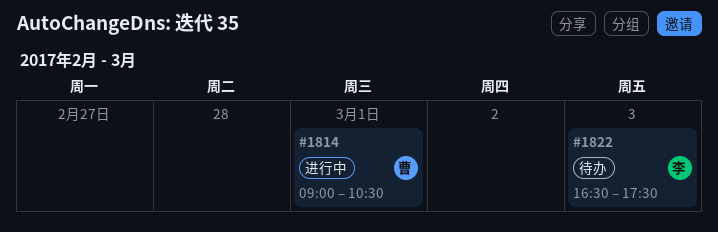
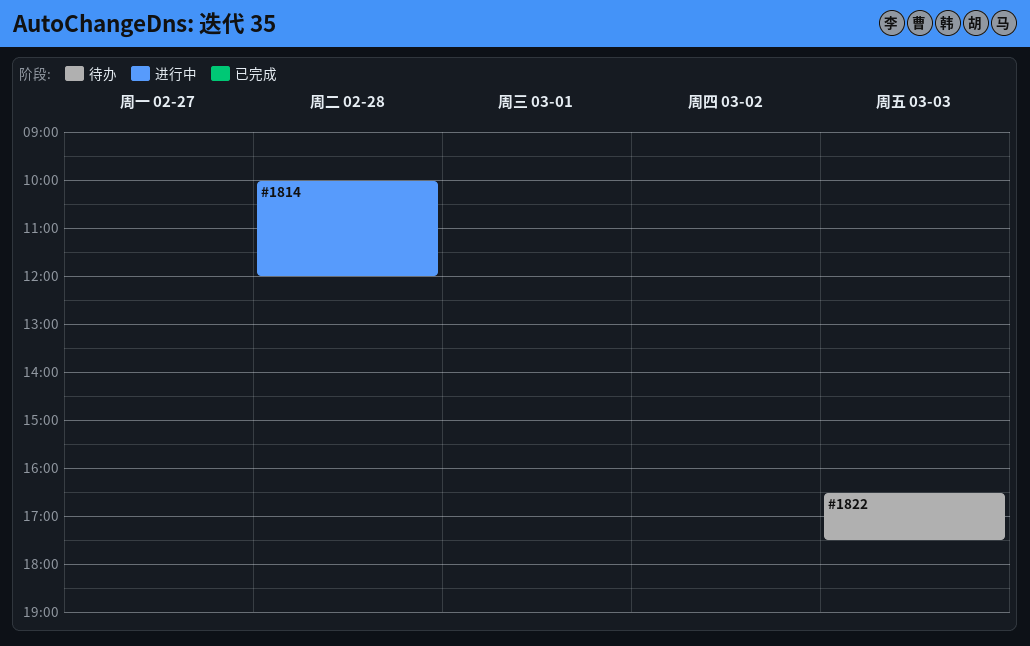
#1814, day: Mar 1 -> Feb 28
#1814, begins: 09:00 -> 10:00
#1814, ends: 10:30 -> 12:00

